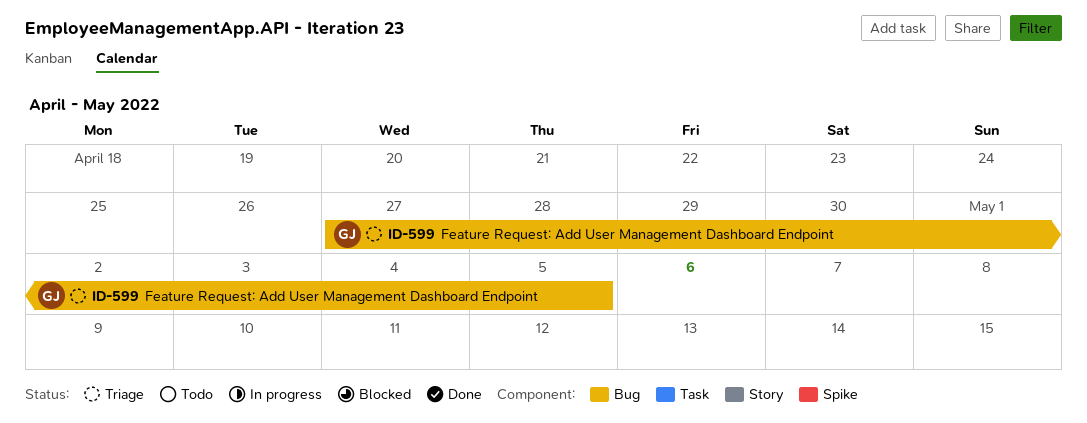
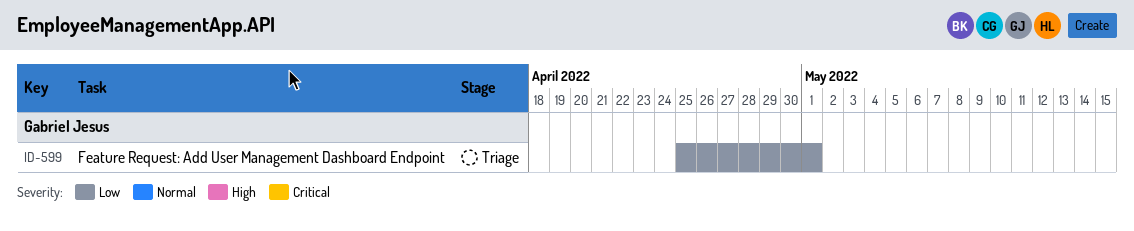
ID-599, start: Apr 27 -> Apr 25
ID-599, due: May 5 -> May 1

